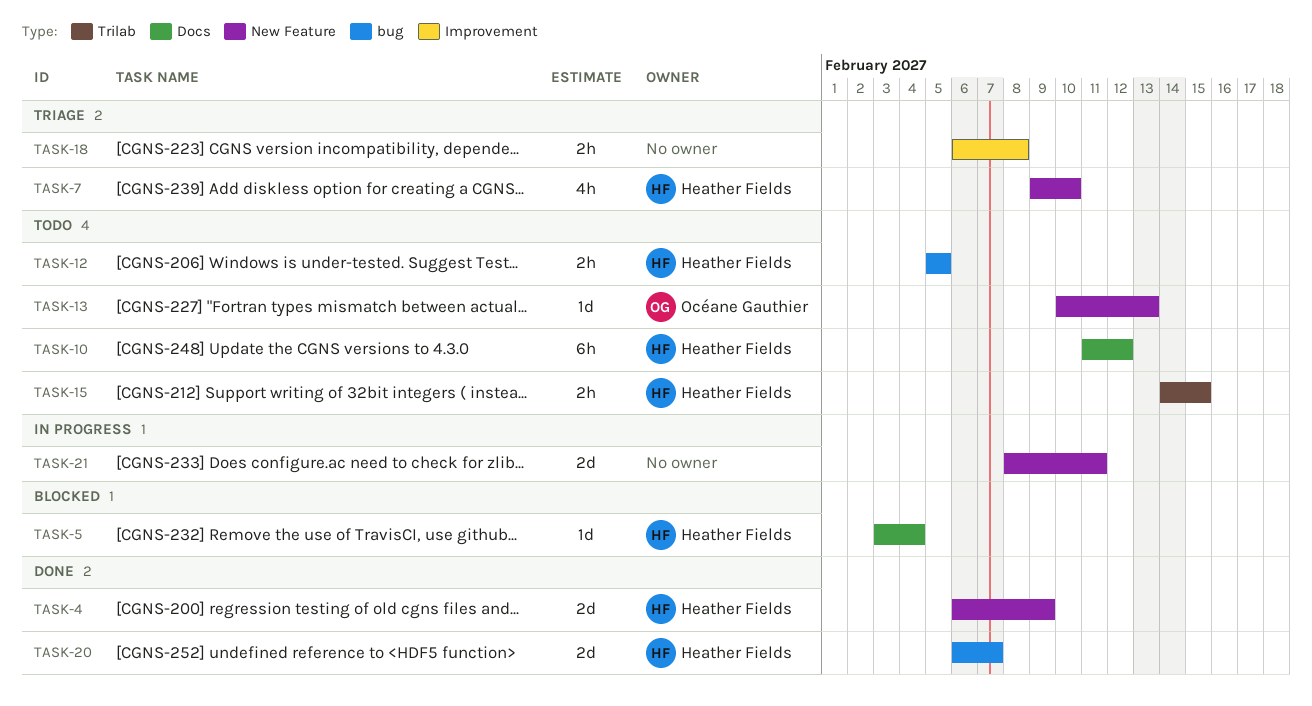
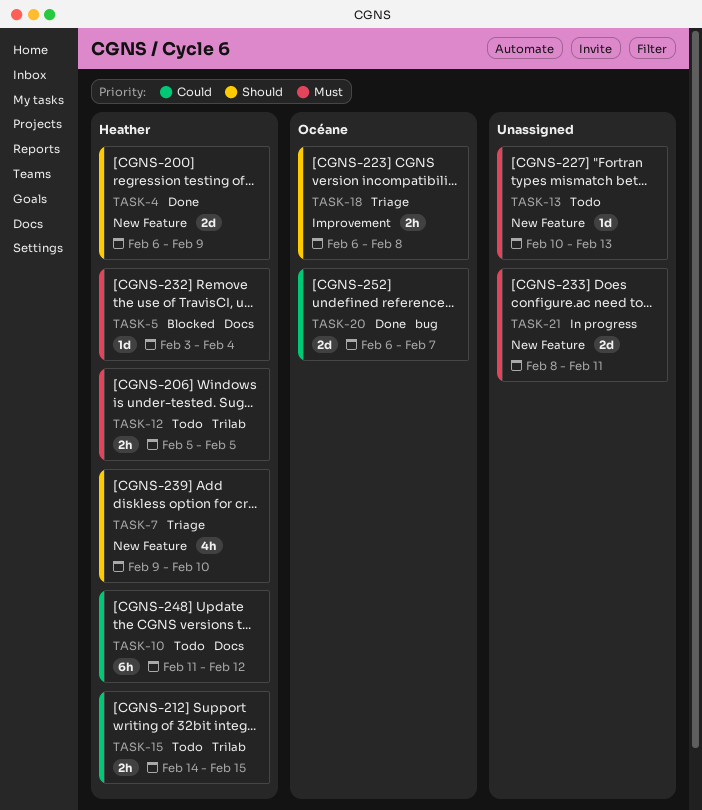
TASK-12, label: bug -> Trilab
TASK-13, owner: Océane Gauthier -> none
TASK-18, owner: none -> Océane Gauthier
TASK-20, owner: Heather Fields -> Océane Gauthier

